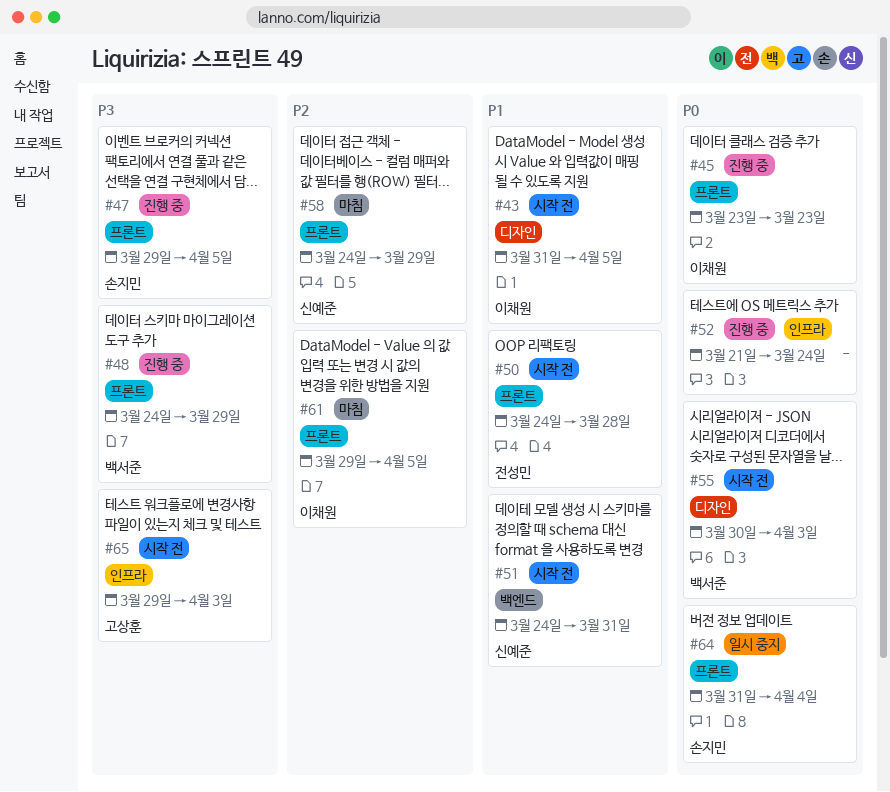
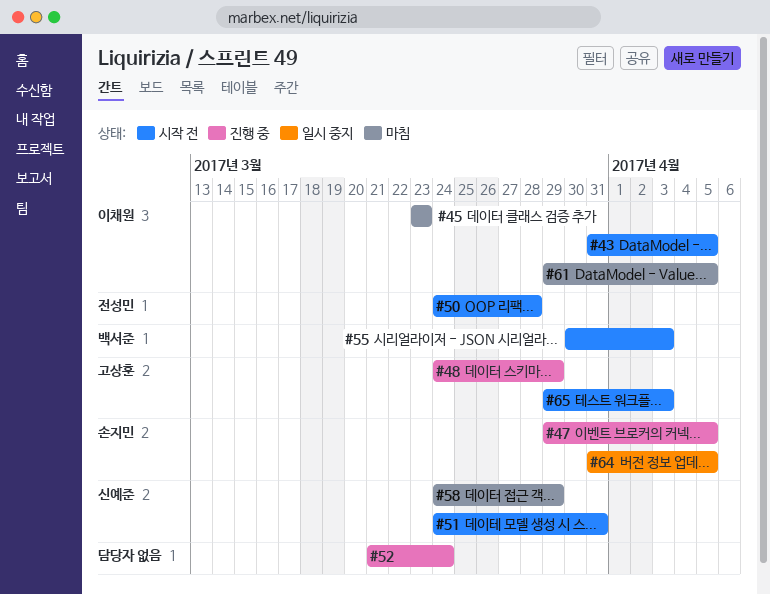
#45, status: 진행 중 -> 마침
#48, owner: 백서준 -> 고상훈
#64, due: Apr 4 -> Apr 5

